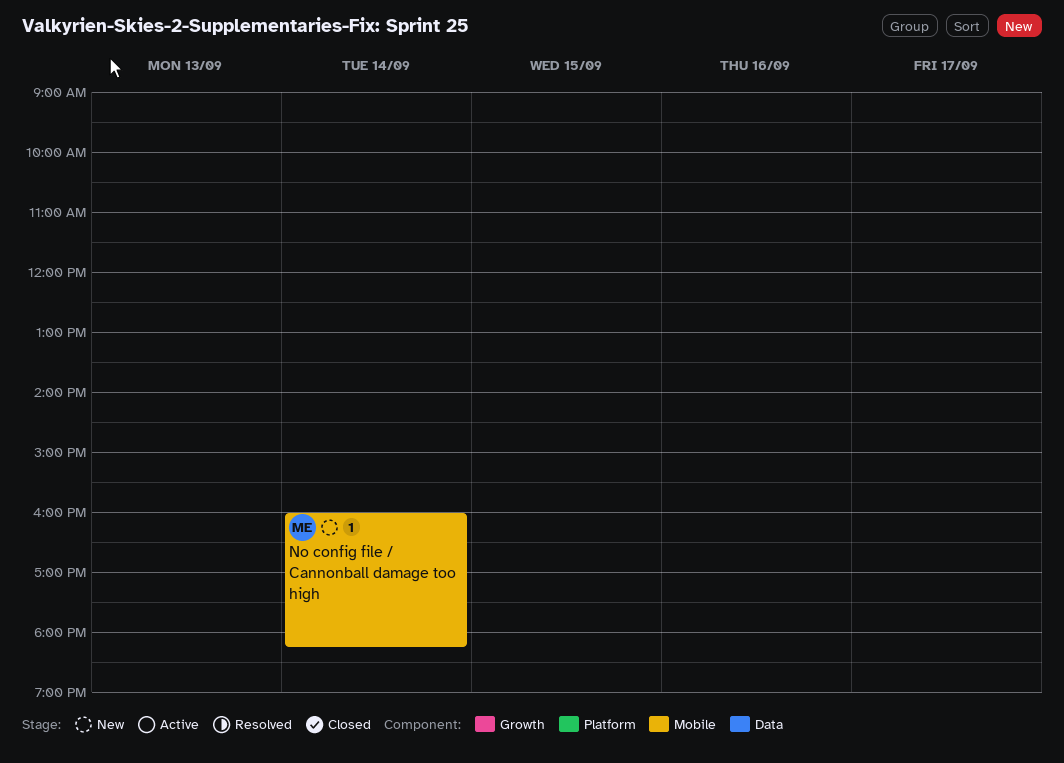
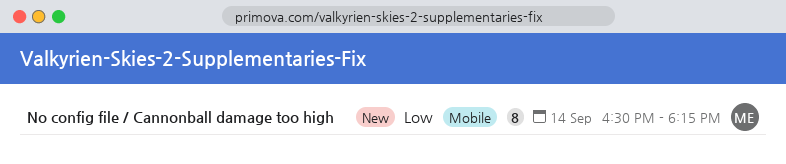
No config file / Cannonball damage too high, estimate: 1 -> 8
No config file / Cannonball damage too high, begins: 16:00 -> 16:30

